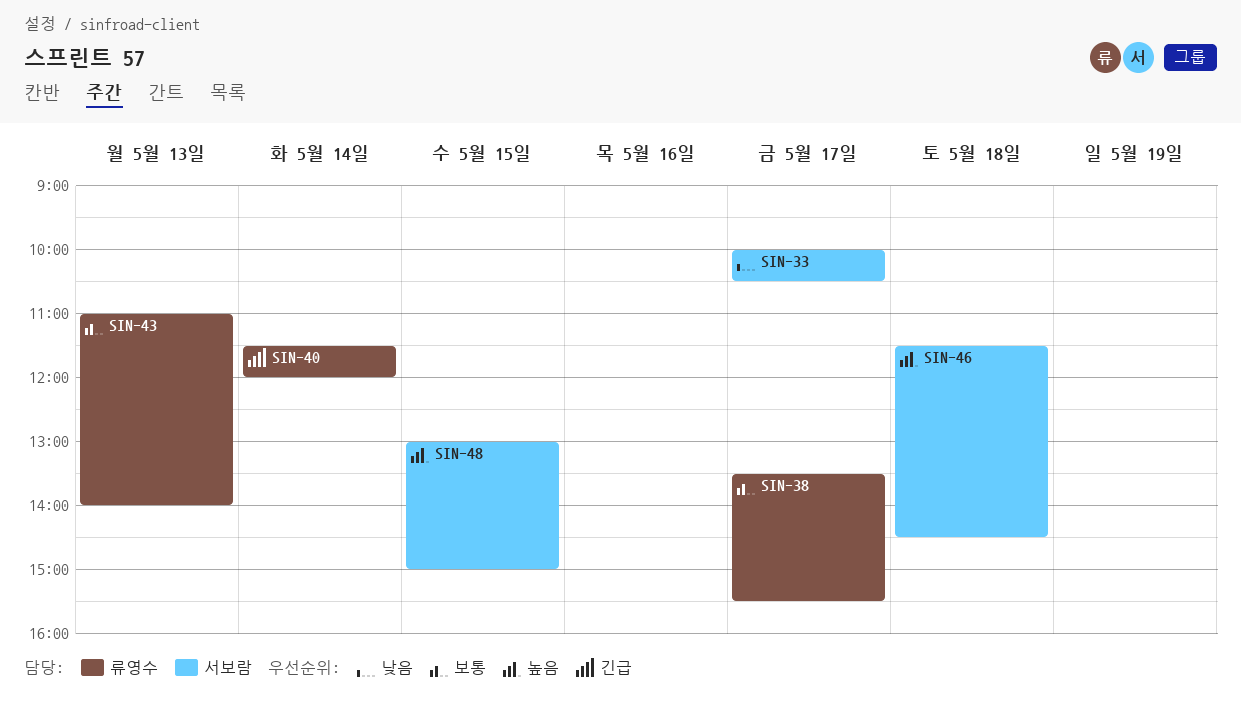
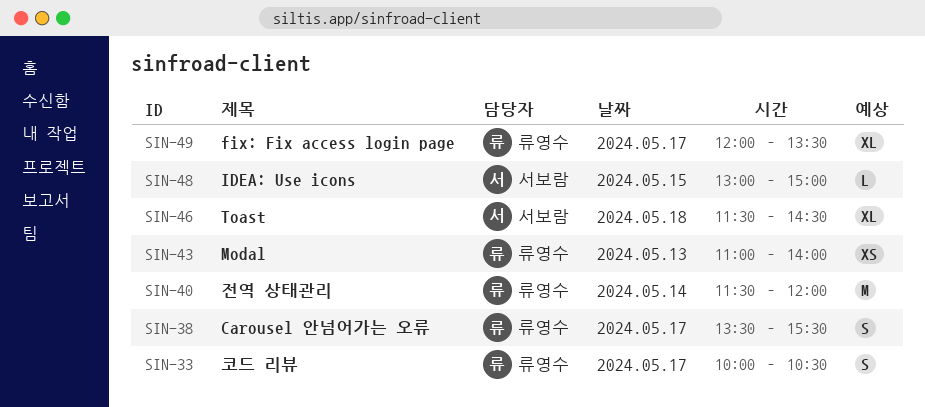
SIN-33, owner: 서보람 -> 류영수
SIN-49: none -> present

